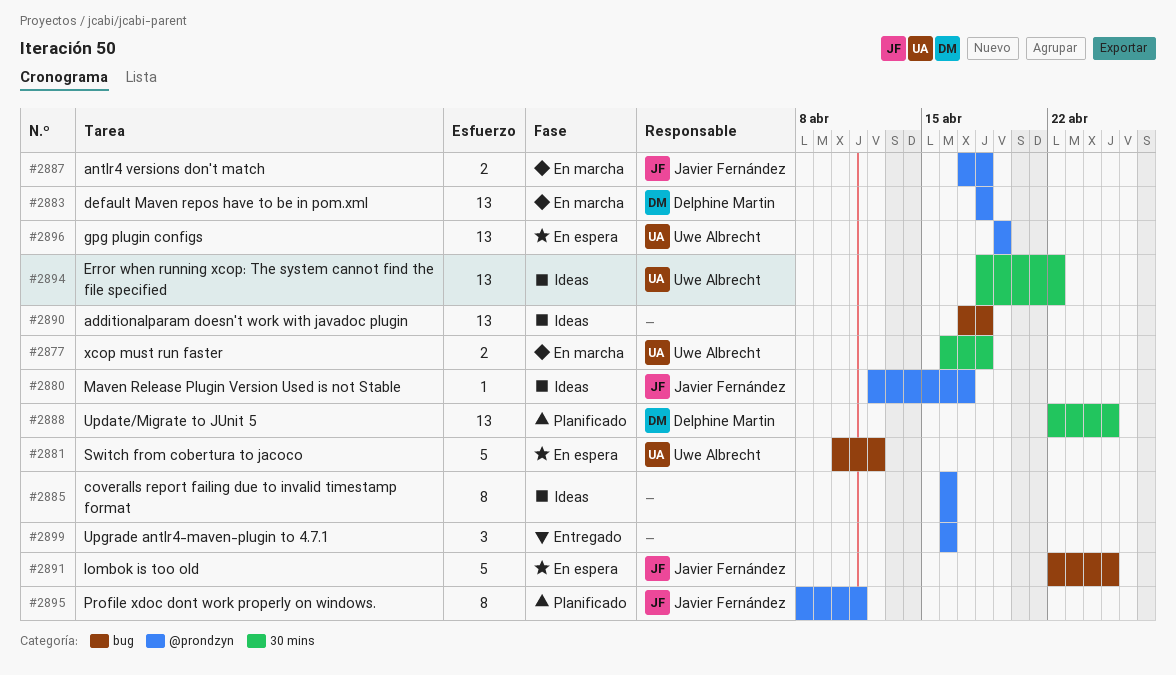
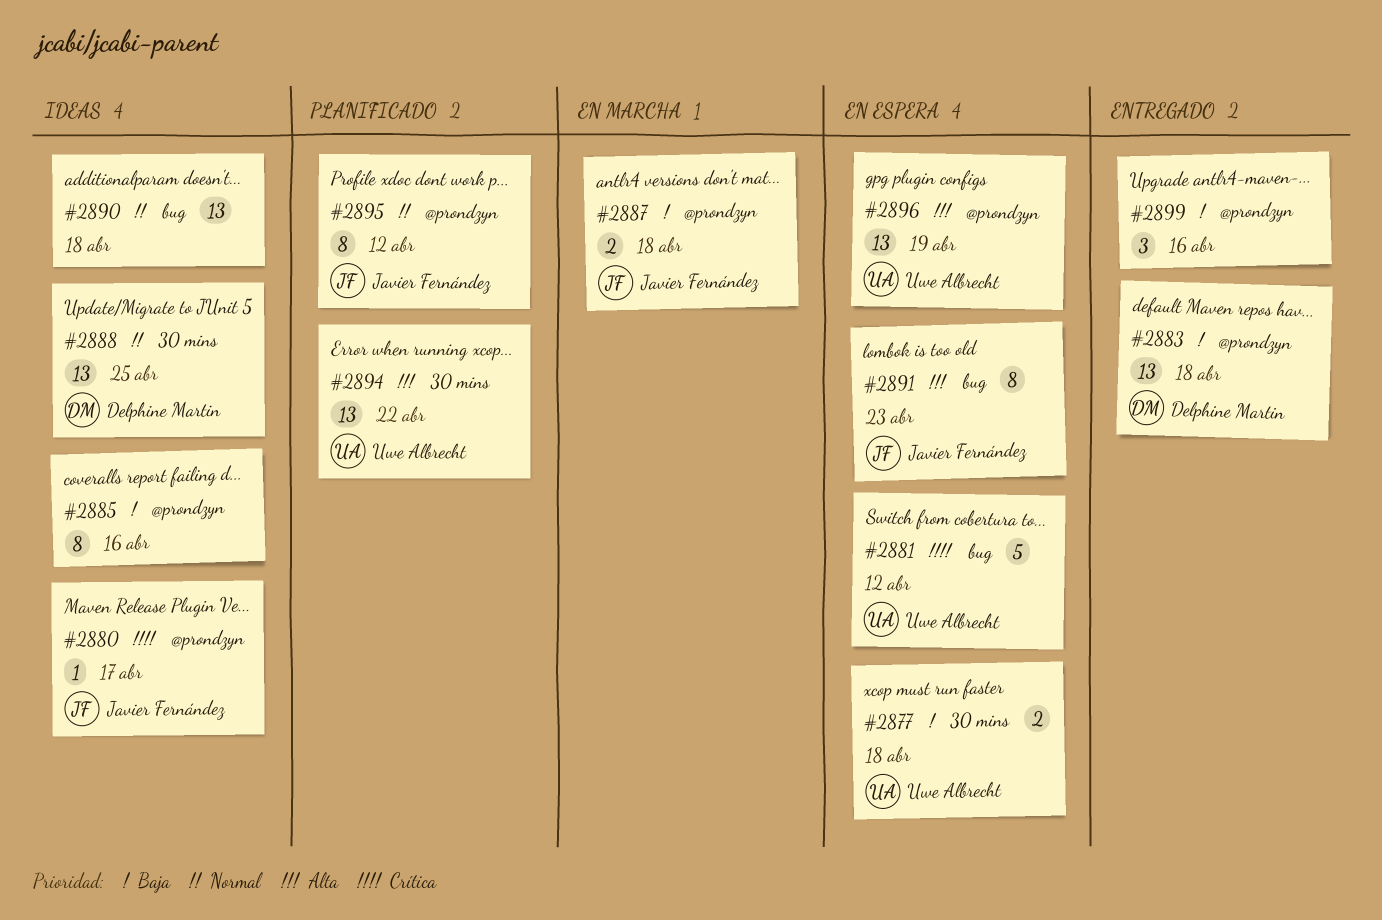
#2877, status: En marcha -> En espera
#2883, status: En marcha -> Entregado
#2888, status: Planificado -> Ideas
#2891, estimate: 5 -> 8
#2891, due: Apr 25 -> Apr 23
#2894, status: Ideas -> Planificado
#2895, due: Apr 11 -> Apr 12

